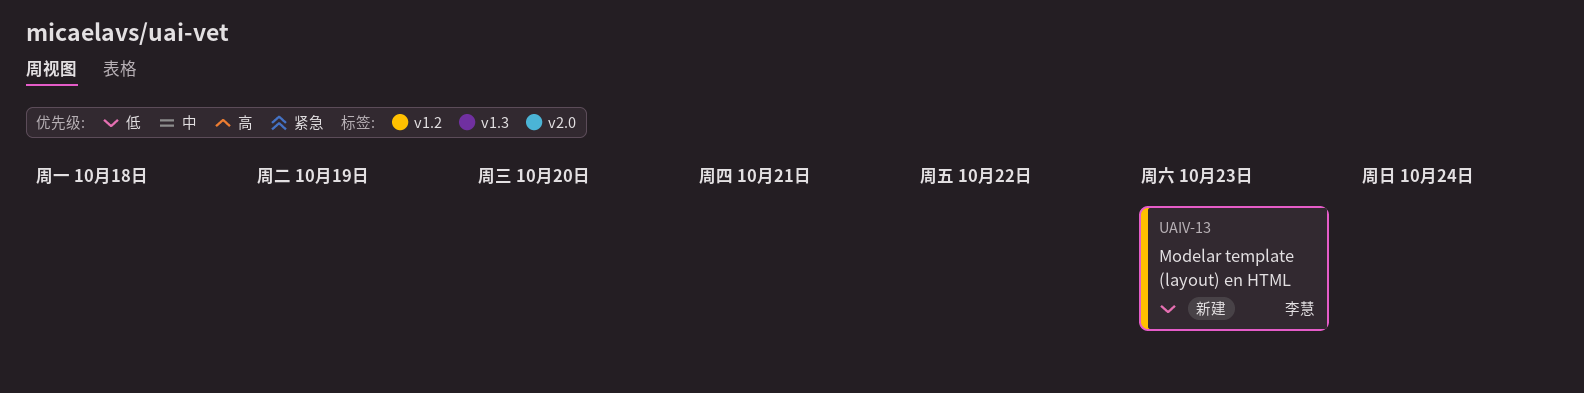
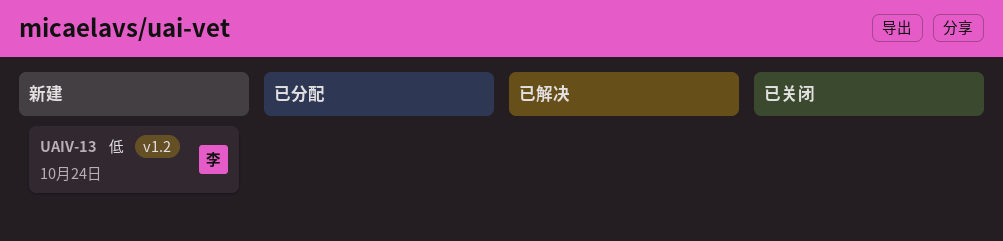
UAIV-13, due: Oct 23 -> Oct 24

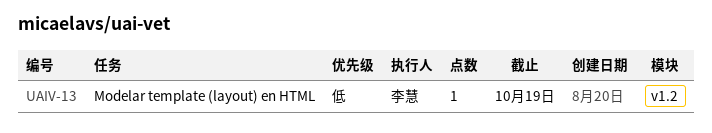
UAIV-13, due: Oct 24 -> Oct 19

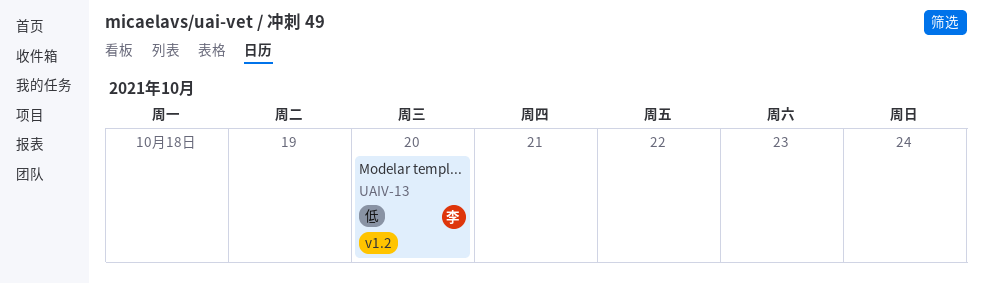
UAIV-13, due: Oct 19 -> Oct 20

